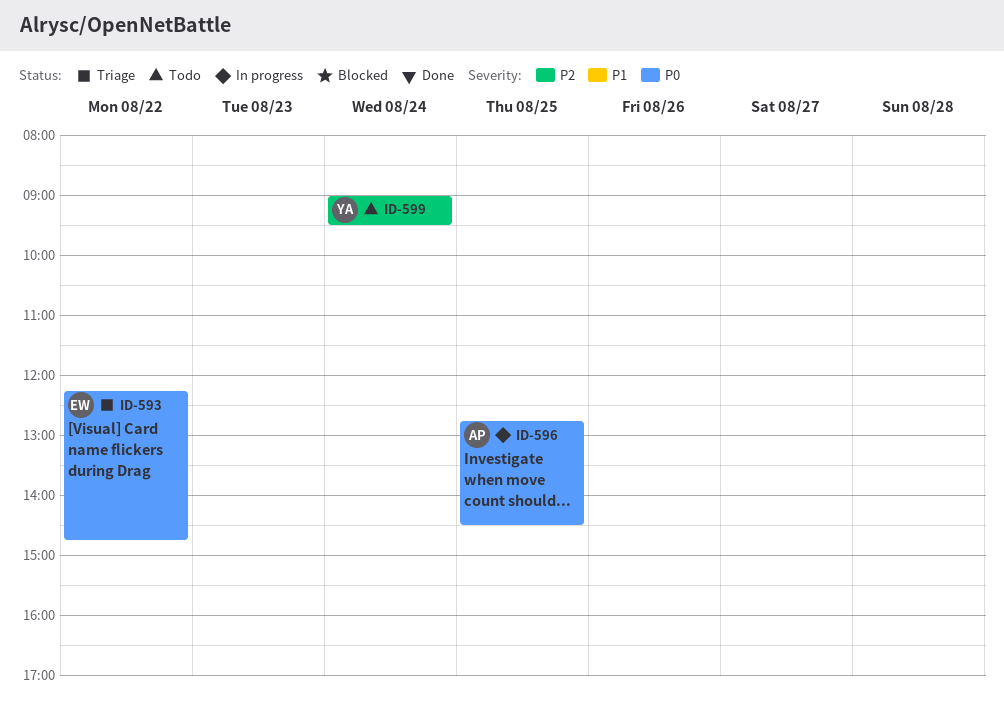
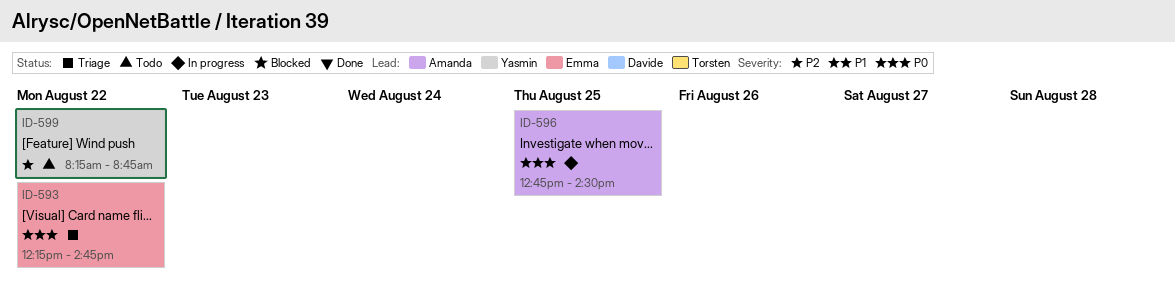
ID-599, day: Aug 24 -> Aug 22
ID-599, begins: 09:00 -> 08:15
ID-599, ends: 09:30 -> 08:45

